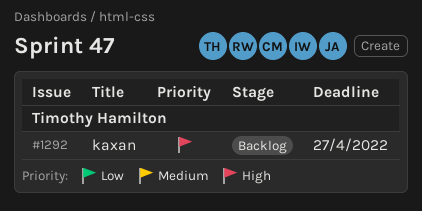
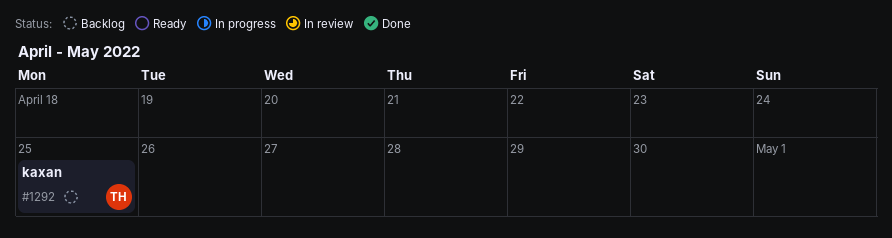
#1292, due: Apr 27 -> Apr 25

